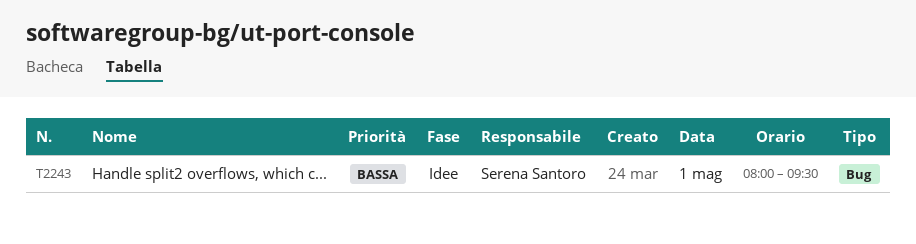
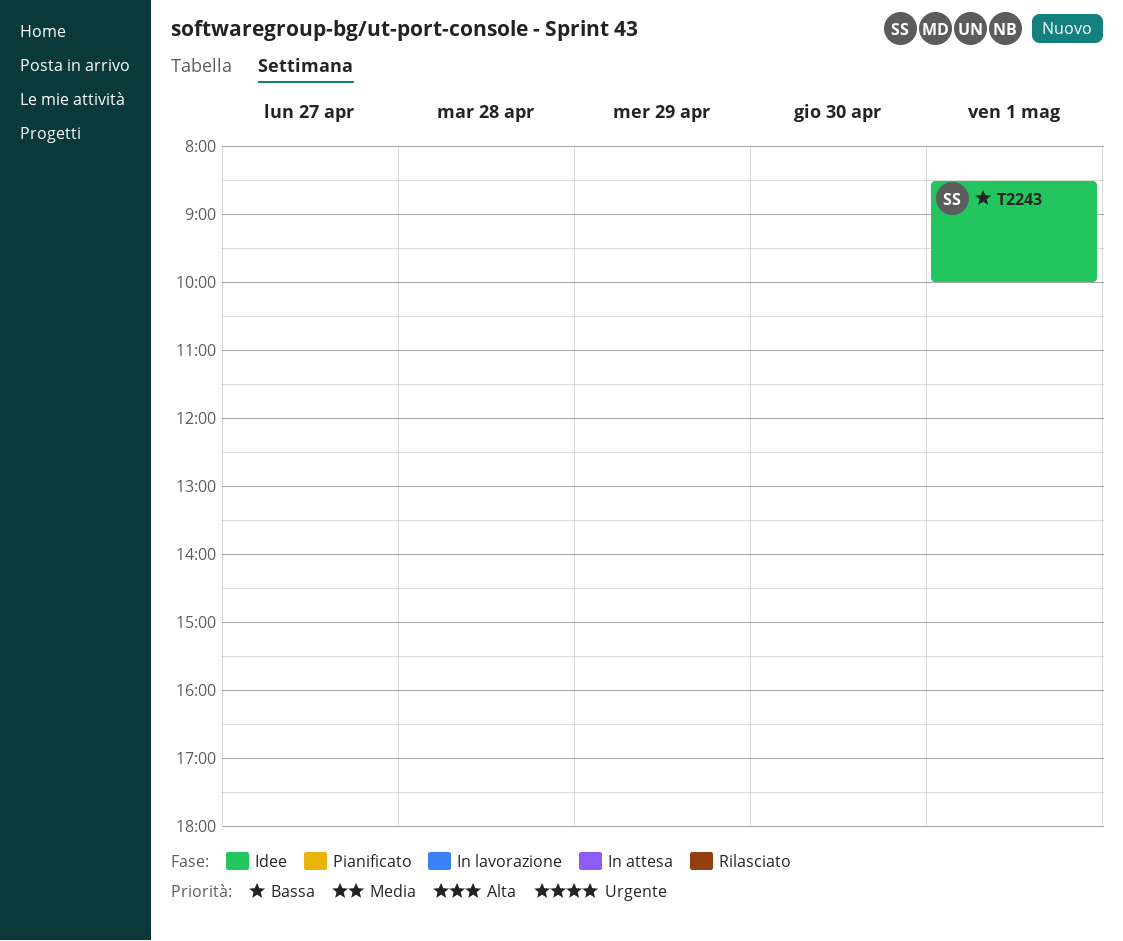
T2243, begins: 08:00 -> 08:30
T2243, ends: 09:30 -> 10:00

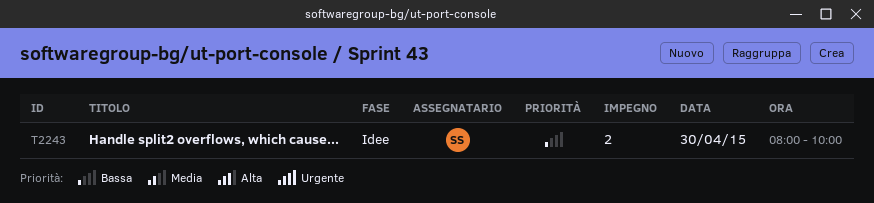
T2243, day: May 1 -> Apr 30
T2243, begins: 08:30 -> 08:00

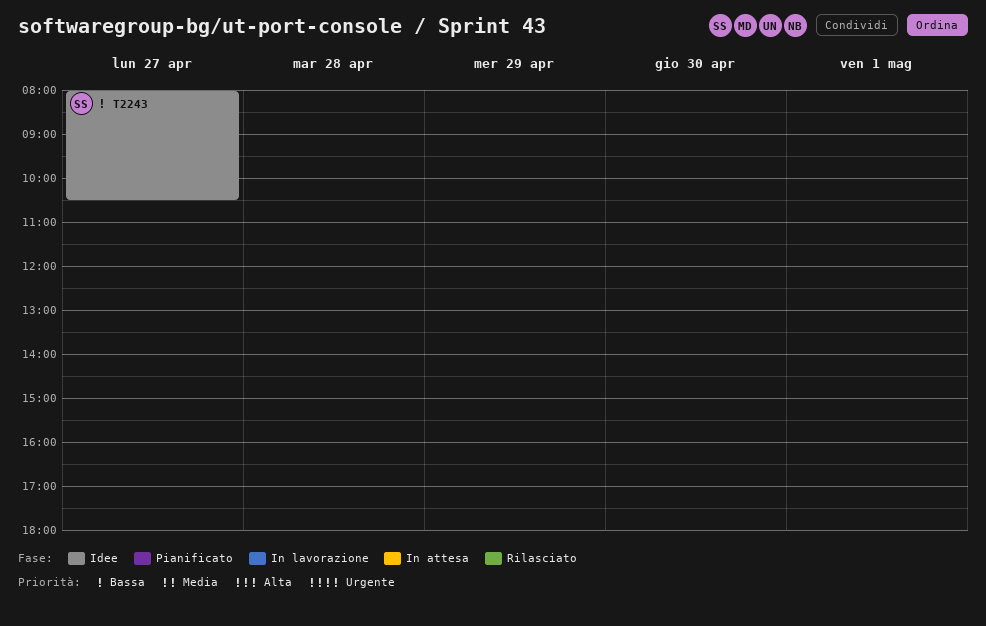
T2243, day: Apr 30 -> Apr 27
T2243, ends: 10:00 -> 10:30

